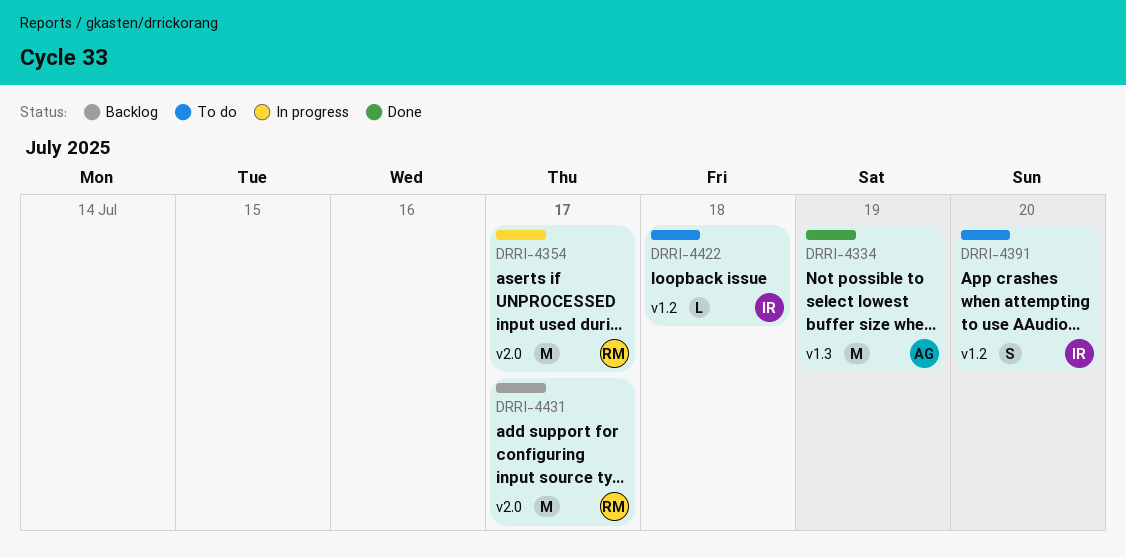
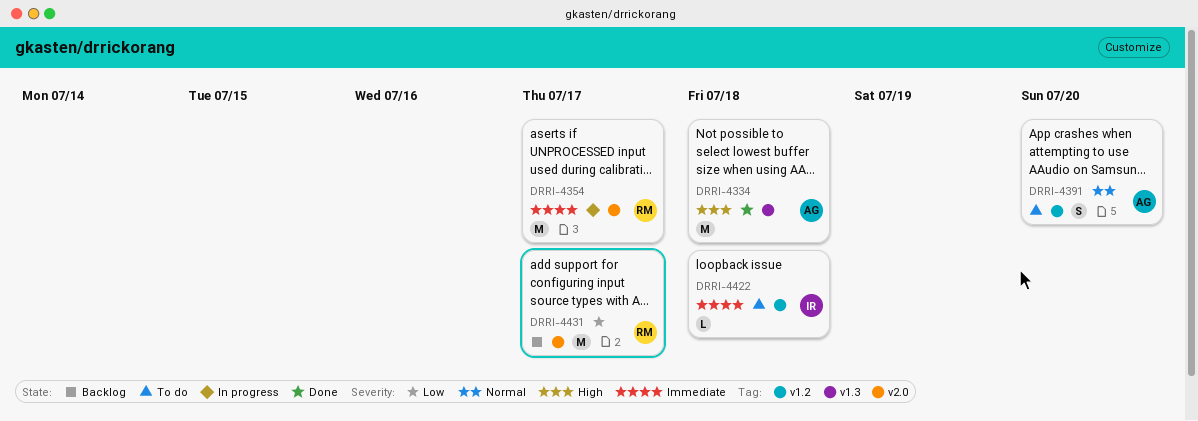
DRRI-4334, due: Jul 19 -> Jul 18
DRRI-4391, owner: IR -> AG

